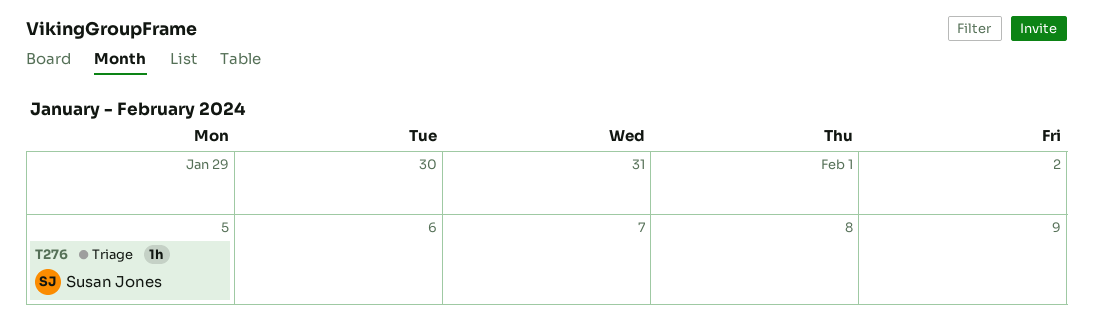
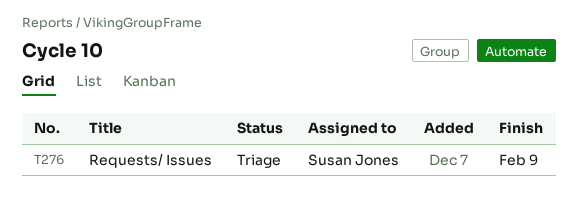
T276, due: Feb 5 -> Feb 9

